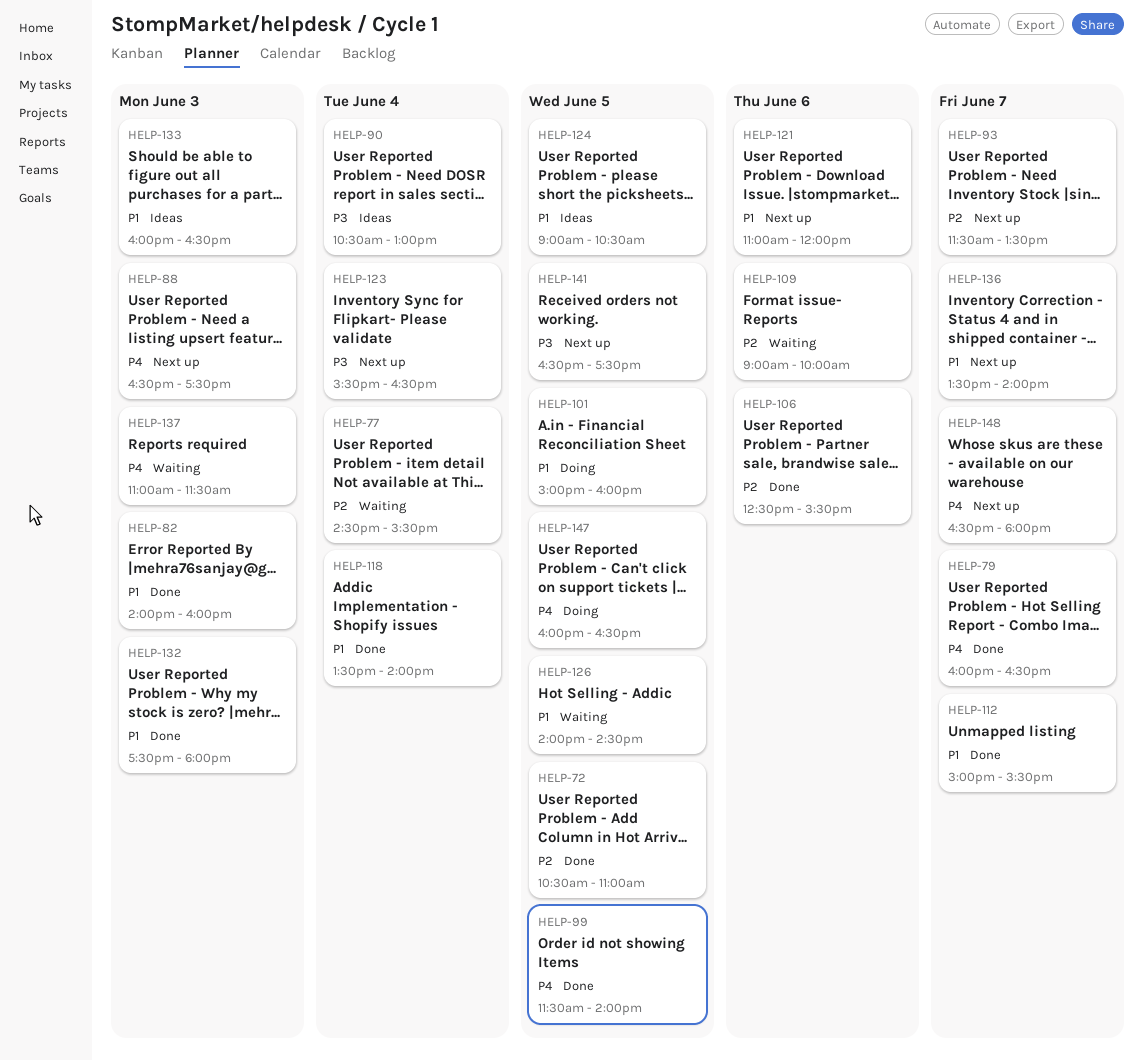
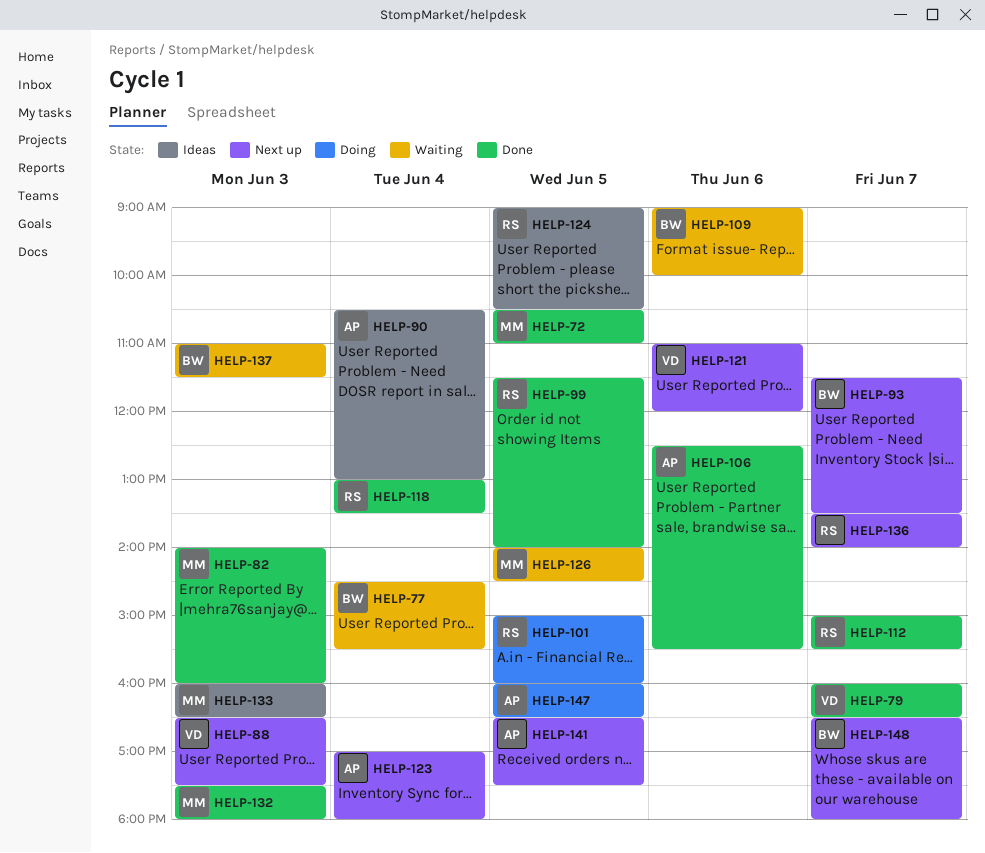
HELP-118, begins: 13:30 -> 13:00
HELP-118, ends: 14:00 -> 13:30
HELP-123, begins: 15:30 -> 17:00
HELP-123, ends: 16:30 -> 18:00

